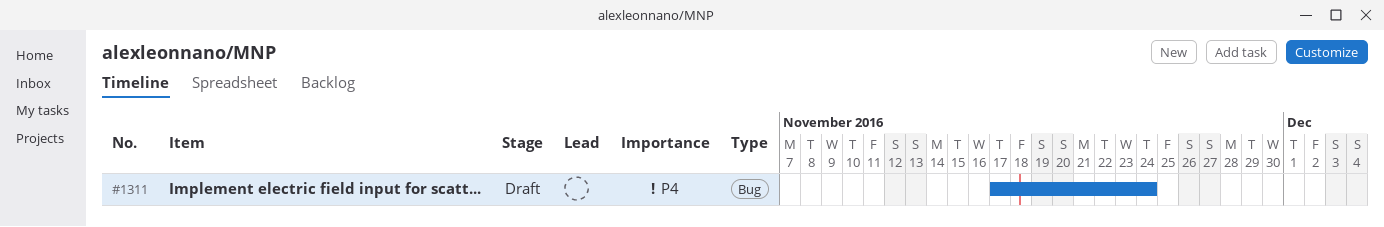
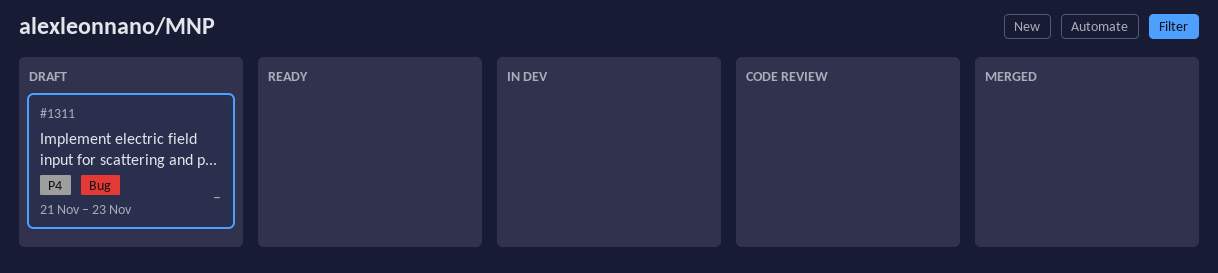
#1311, start: Nov 17 -> Nov 21
#1311, due: Nov 24 -> Nov 23

